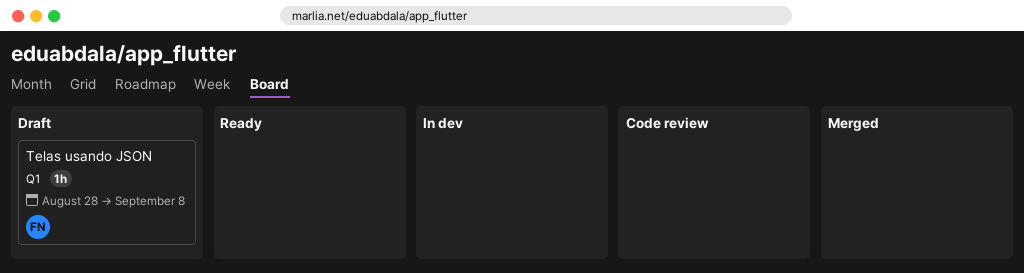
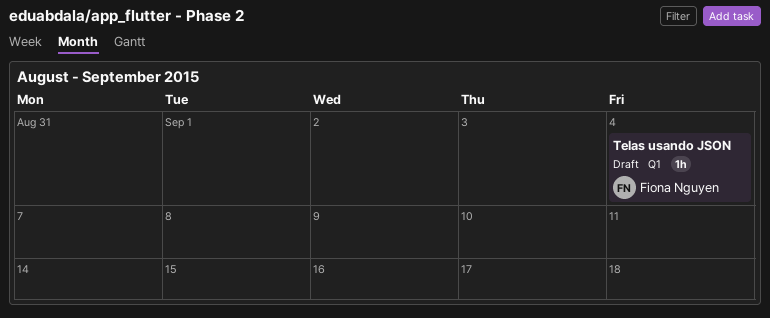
Telas usando JSON, due: Sep 8 -> Sep 4

